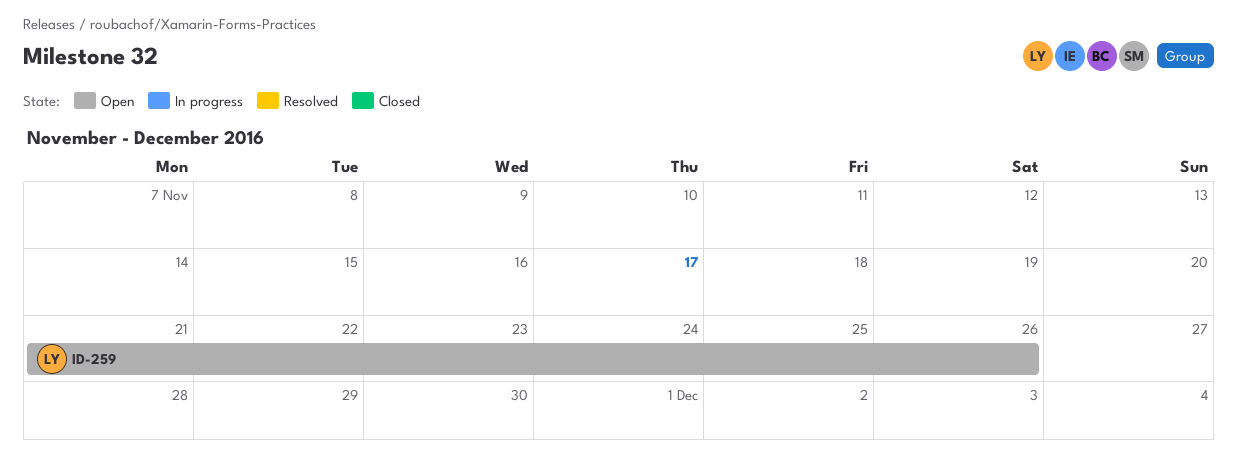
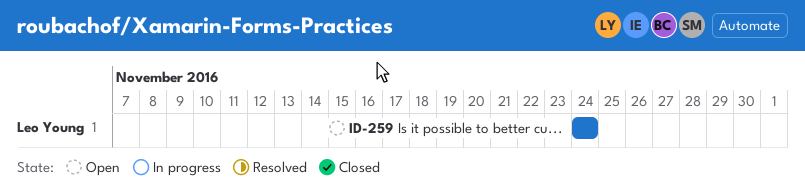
ID-259, start: Nov 21 -> Nov 24
ID-259, due: Nov 26 -> Nov 24

